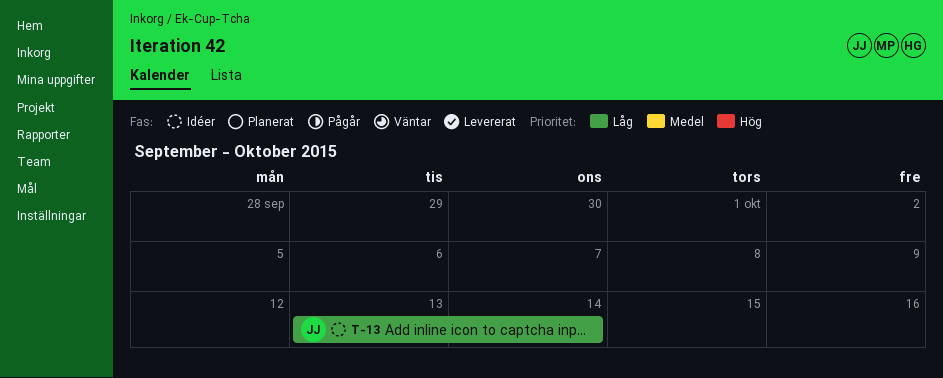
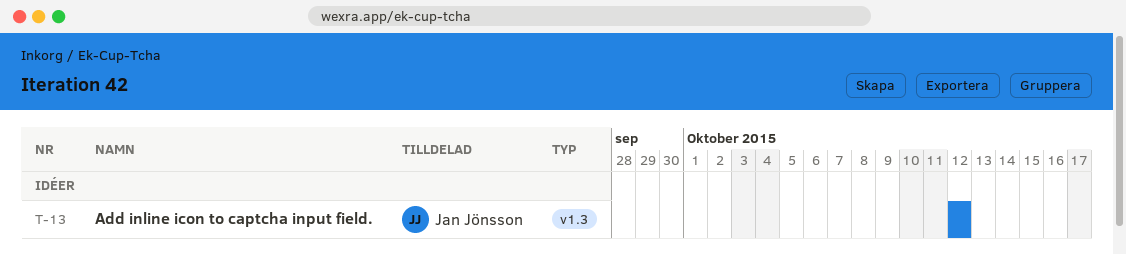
T-13, start: Oct 13 -> Oct 12
T-13, due: Oct 14 -> Oct 12

